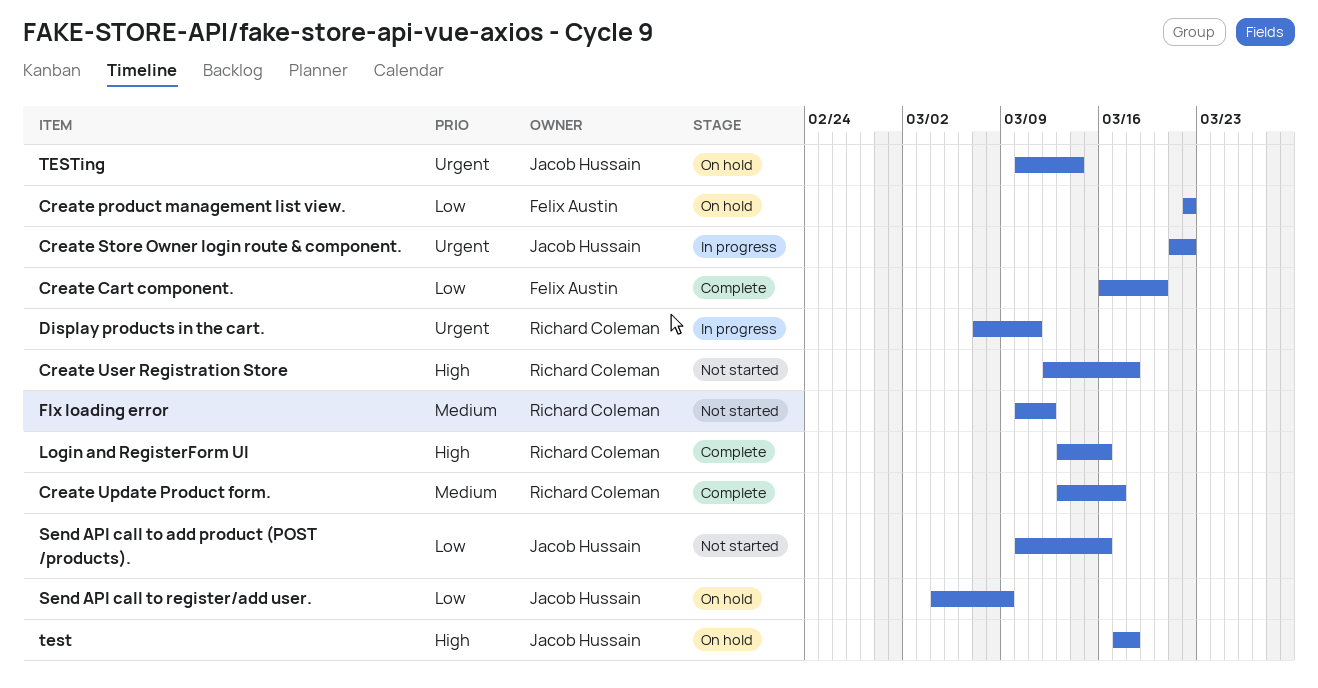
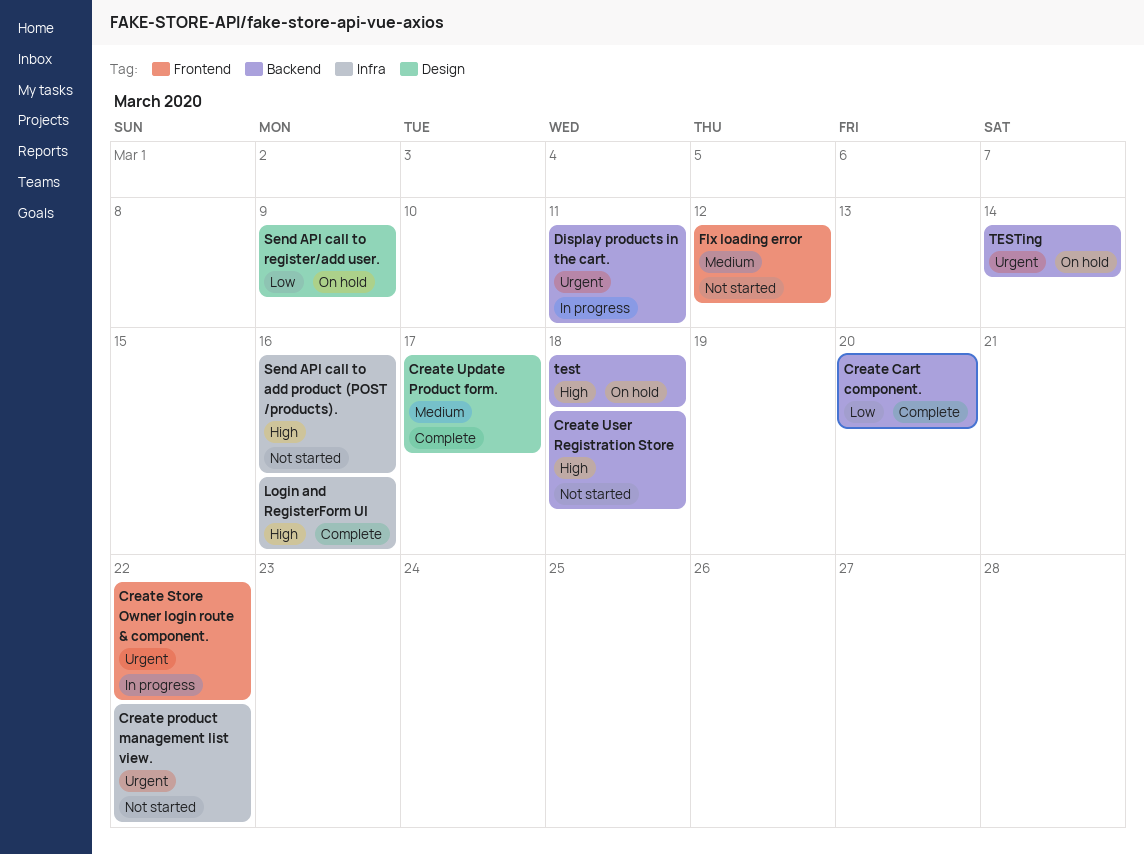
Create product management list view., status: On hold -> Not started
Create product management list view., priority: Low -> Urgent
Send API call to add product (POST /products)., priority: Low -> High

